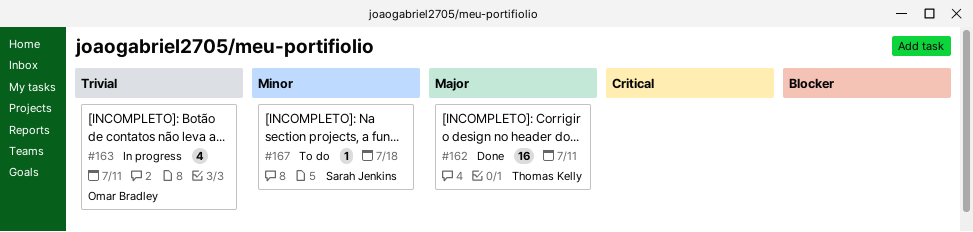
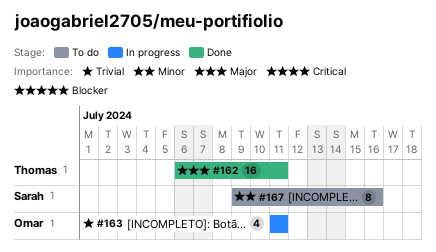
#167, estimate: 1 -> 8
#167, due: Jul 18 -> Jul 16

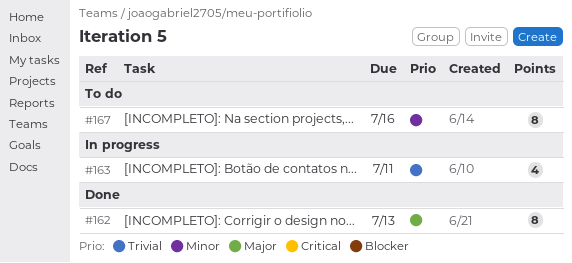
#162, estimate: 16 -> 8
#162, due: Jul 11 -> Jul 13

